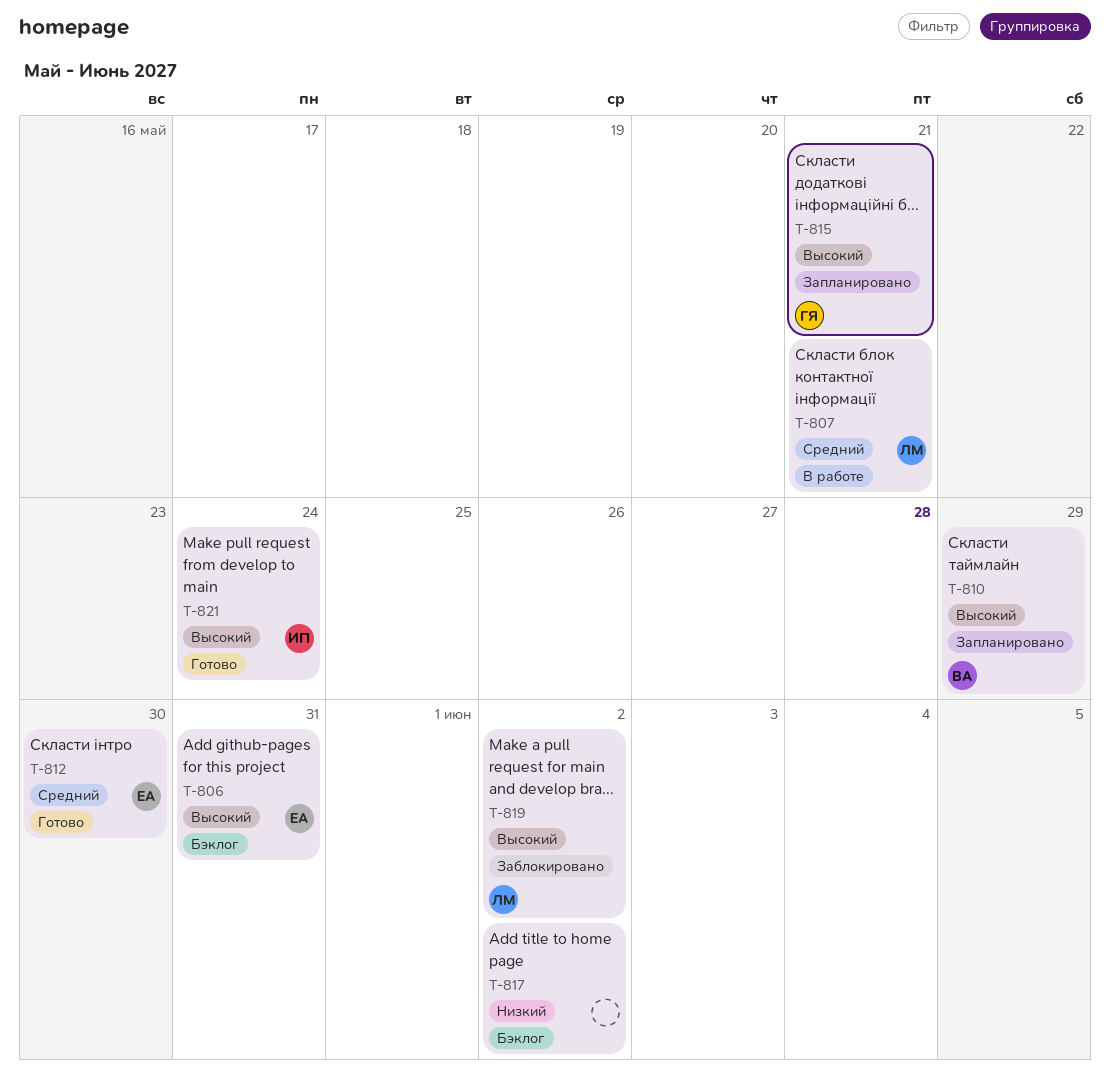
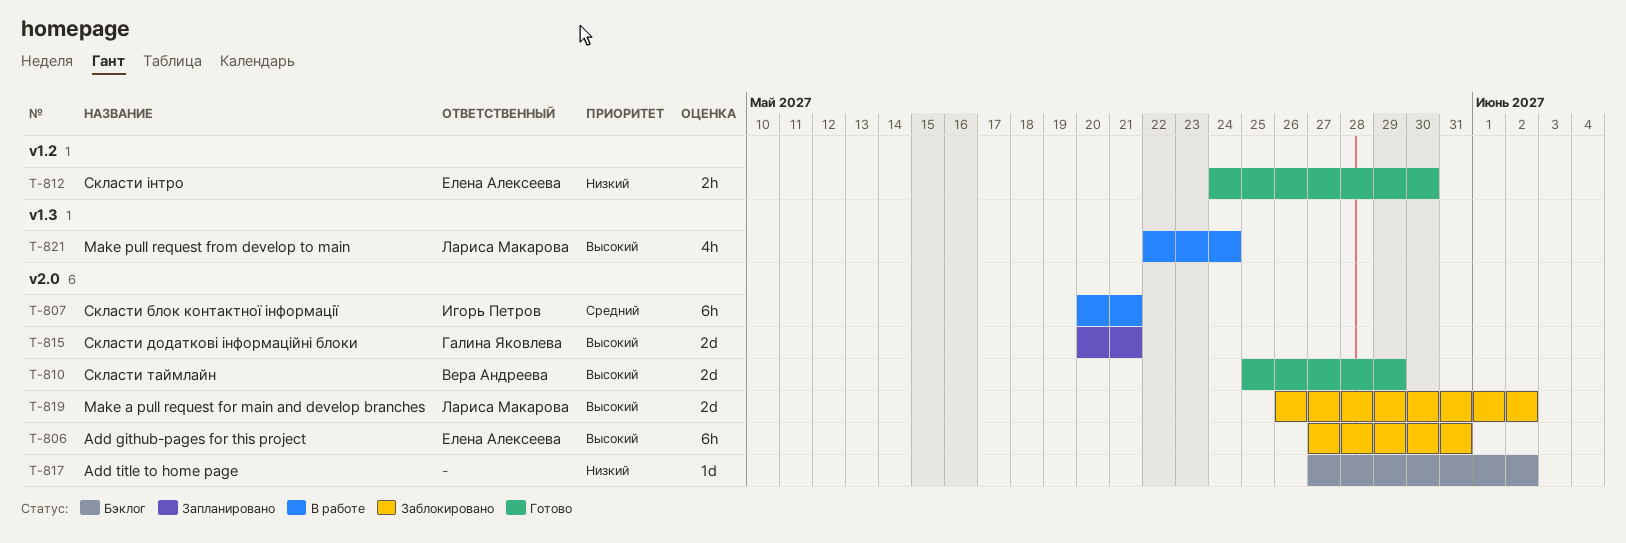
T-806, status: Бэклог -> Заблокировано
T-807, owner: Лариса Макарова -> Игорь Петров
T-810, status: Запланировано -> Готово
T-812, priority: Средний -> Низкий
T-821, status: Готово -> В работе
T-821, owner: Игорь Петров -> Лариса Макарова

